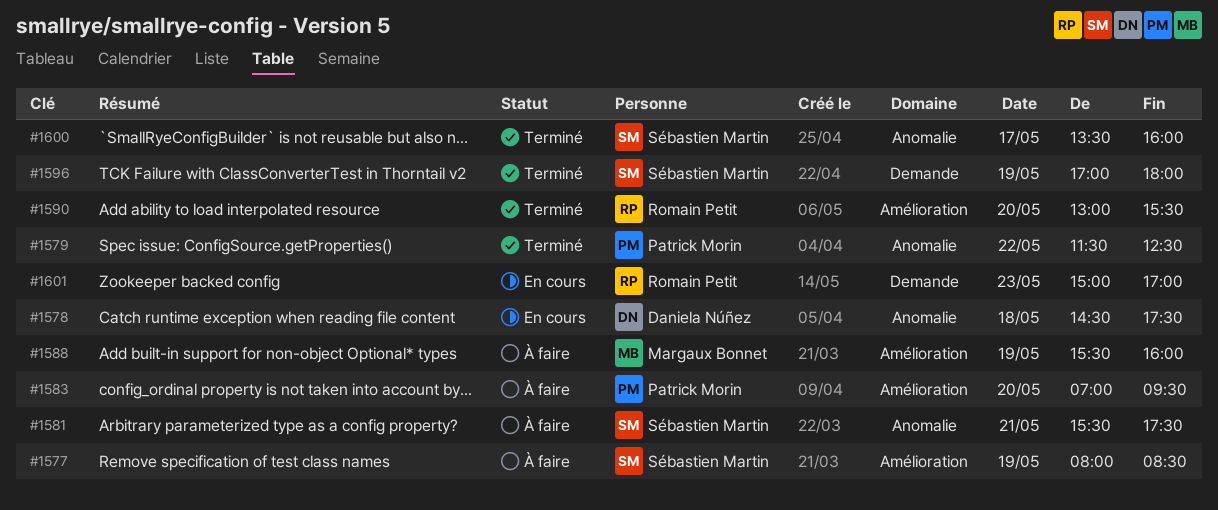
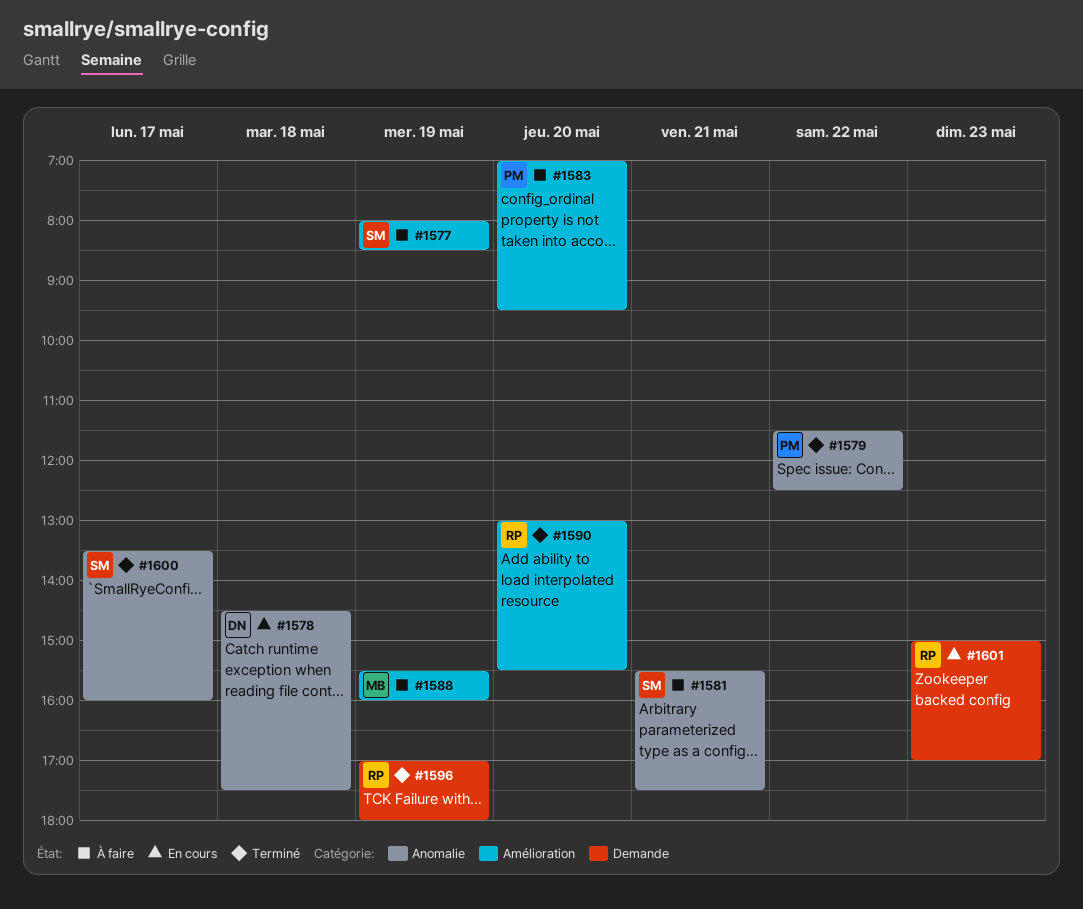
#1596, owner: Sébastien Martin -> Romain Petit

